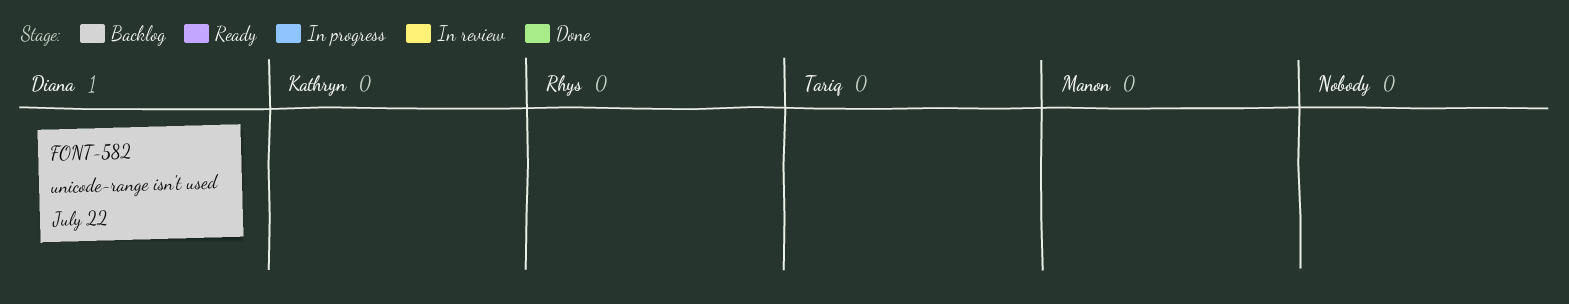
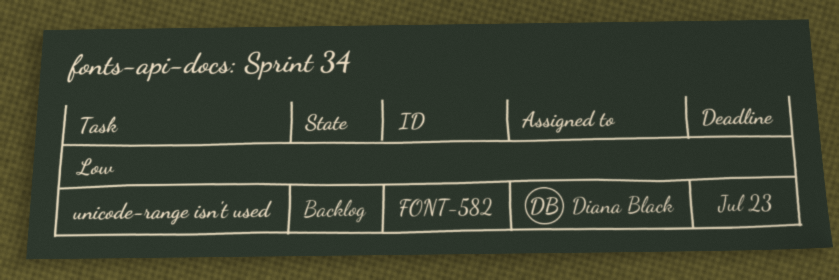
FONT-582, due: Jul 22 -> Jul 23

